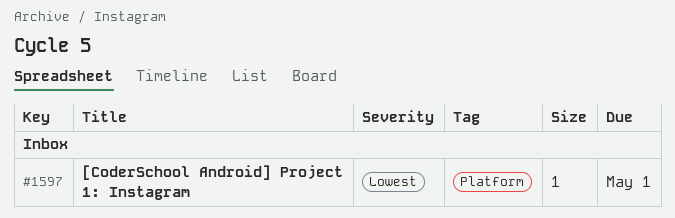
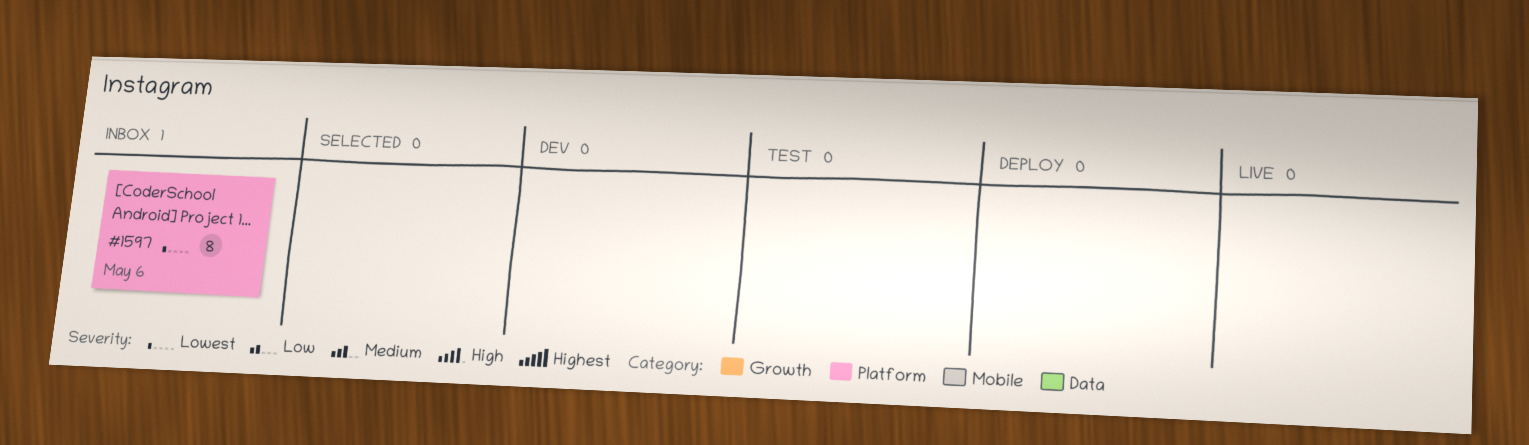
#1597, estimate: 1 -> 8
#1597, due: May 1 -> May 6

